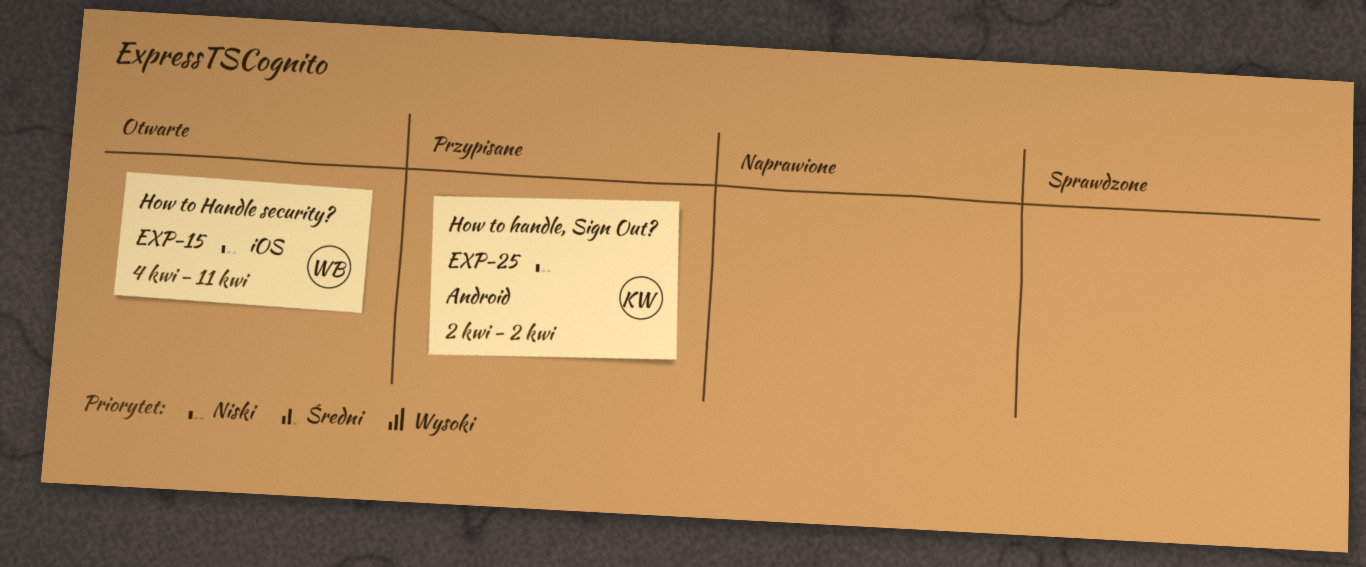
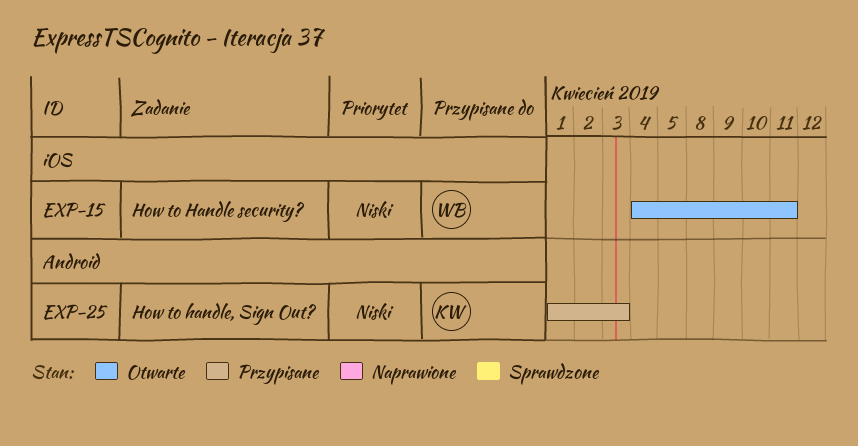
EXP-25, start: Apr 2 -> Apr 1
EXP-25, due: Apr 2 -> Apr 3

